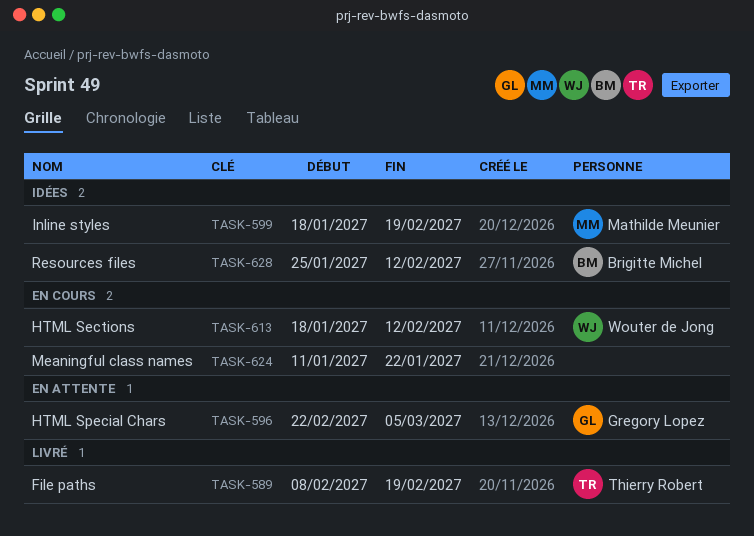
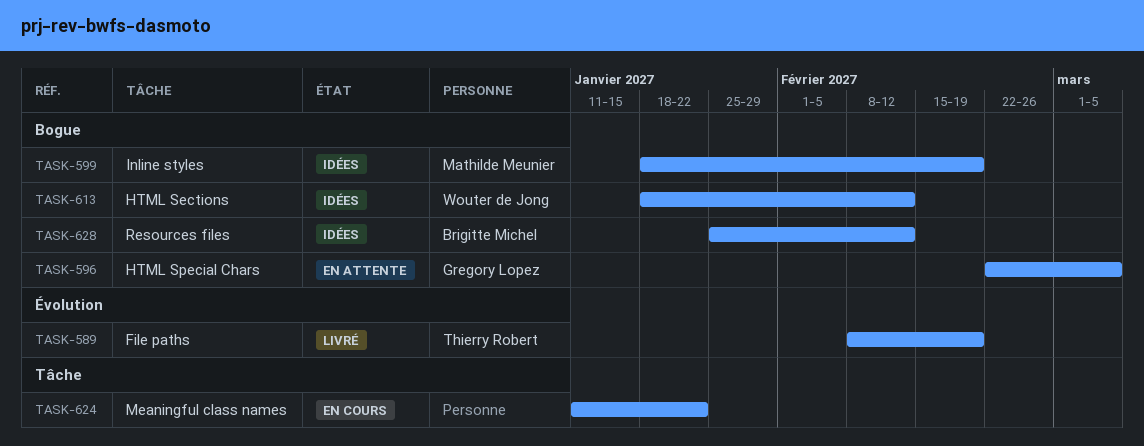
TASK-613, status: En cours -> Idées

